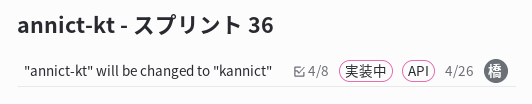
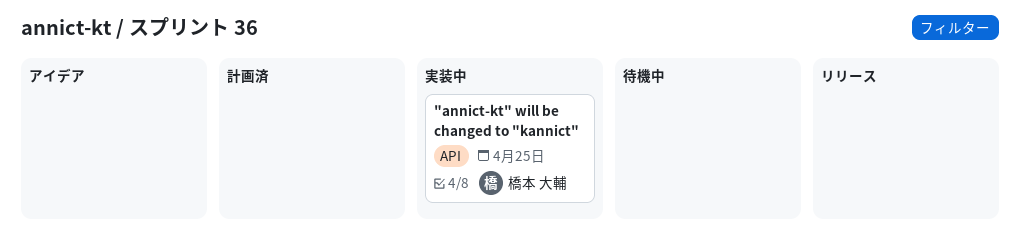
"annict-kt" will be changed to "kannict", due: Apr 26 -> Apr 25

